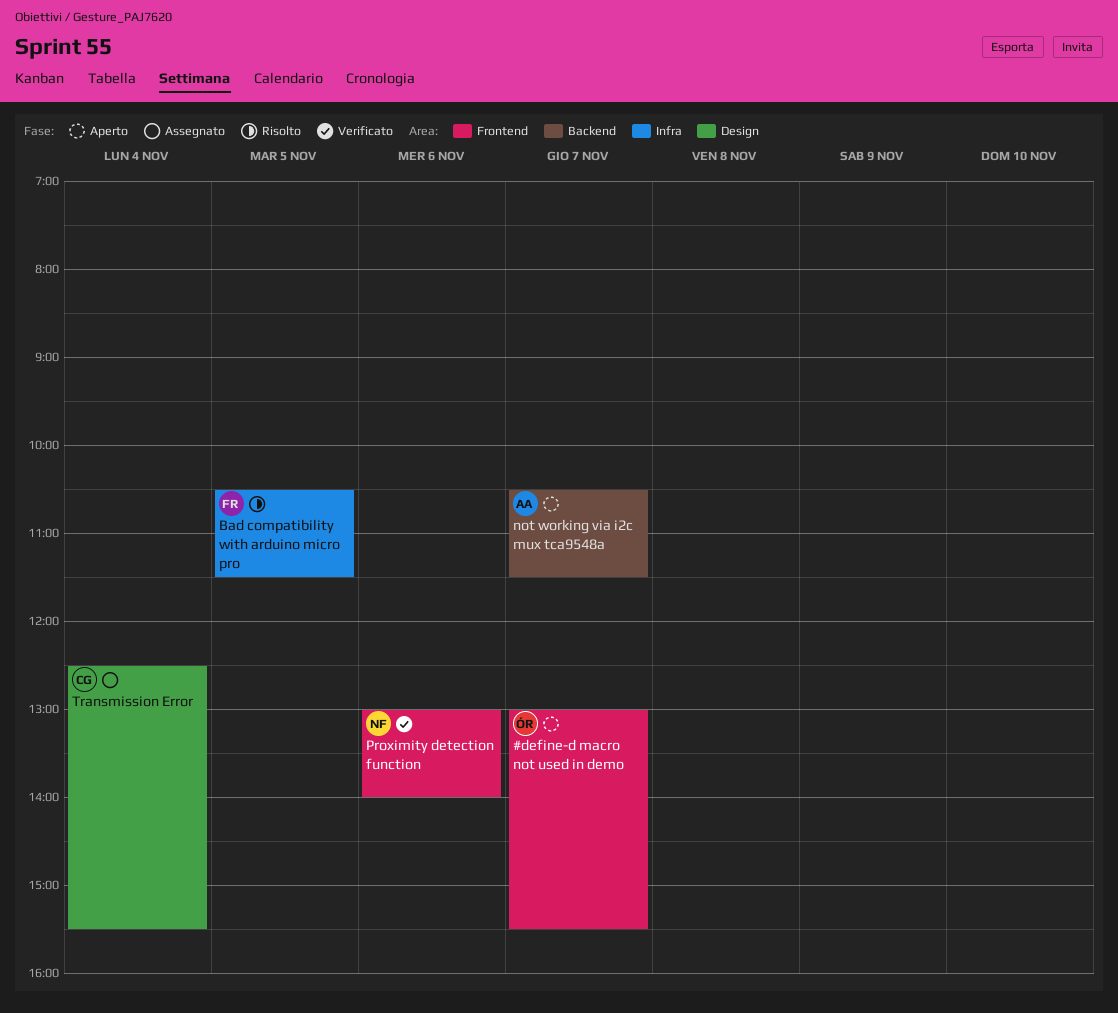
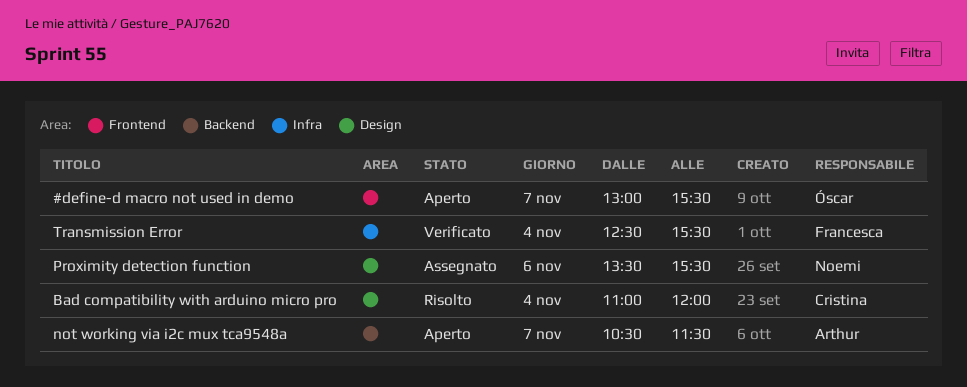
Bad compatibility with arduino micro pro, owner: Francesca -> Cristina
Bad compatibility with arduino micro pro, label: Infra -> Design
Bad compatibility with arduino micro pro, day: Nov 5 -> Nov 4
Bad compatibility with arduino micro pro, begins: 10:30 -> 11:00
Bad compatibility with arduino micro pro, ends: 11:30 -> 12:00
Proximity detection function, status: Verificato -> Assegnato
Proximity detection function, label: Frontend -> Design
Proximity detection function, begins: 13:00 -> 13:30
Proximity detection function, ends: 14:00 -> 15:30
Transmission Error, status: Assegnato -> Verificato
Transmission Error, owner: Cristina -> Francesca
Transmission Error, label: Design -> Infra

